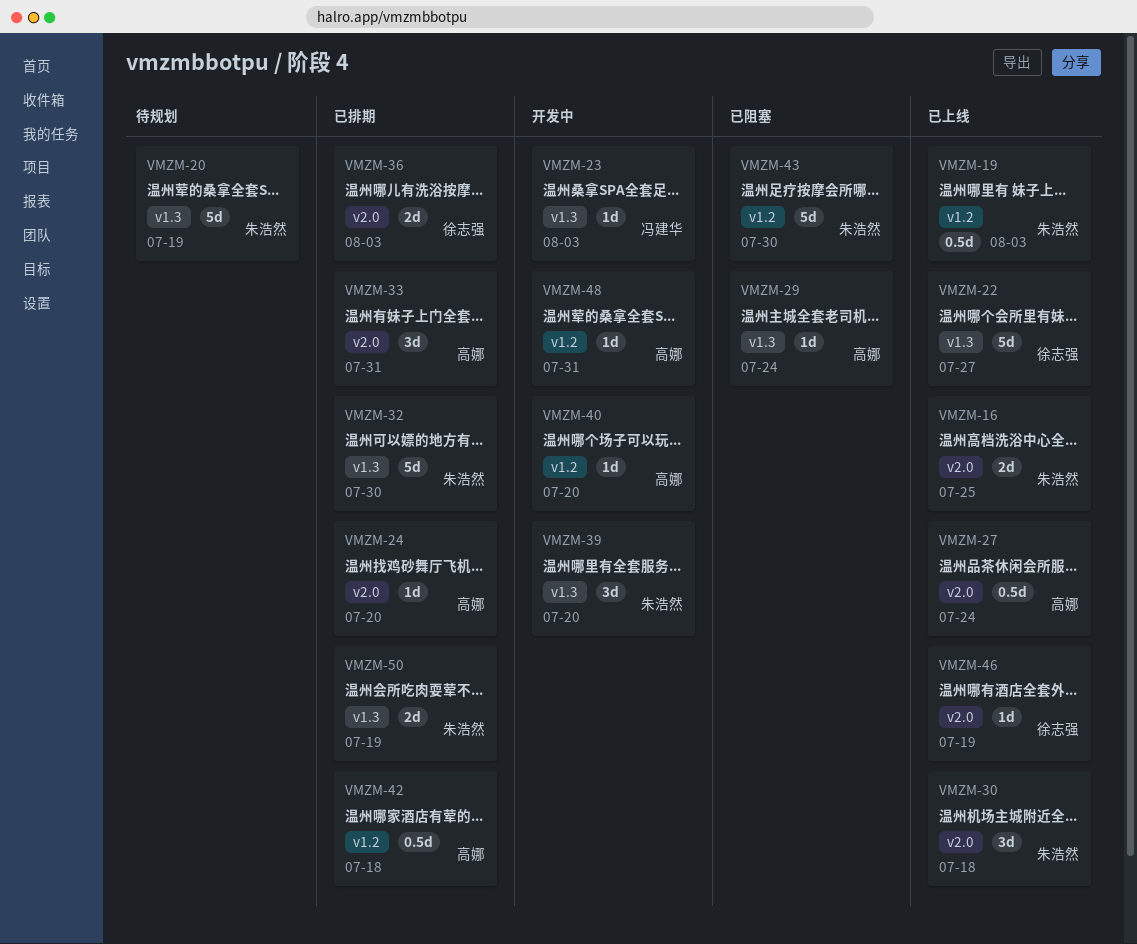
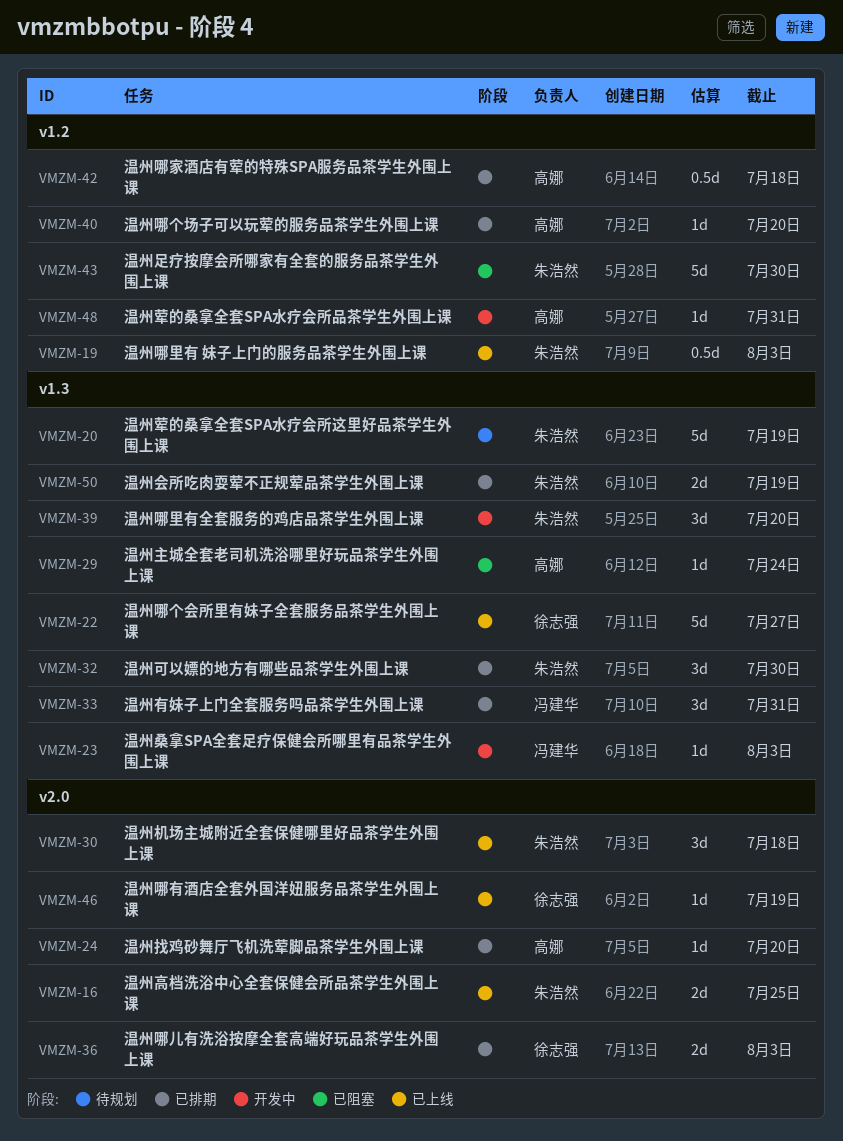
VMZM-27: present -> none
VMZM-32, estimate: 5d -> 3d
VMZM-33, owner: 高娜 -> 冯建华
VMZM-33, label: v2.0 -> v1.3
VMZM-40, status: 开发中 -> 已排期

